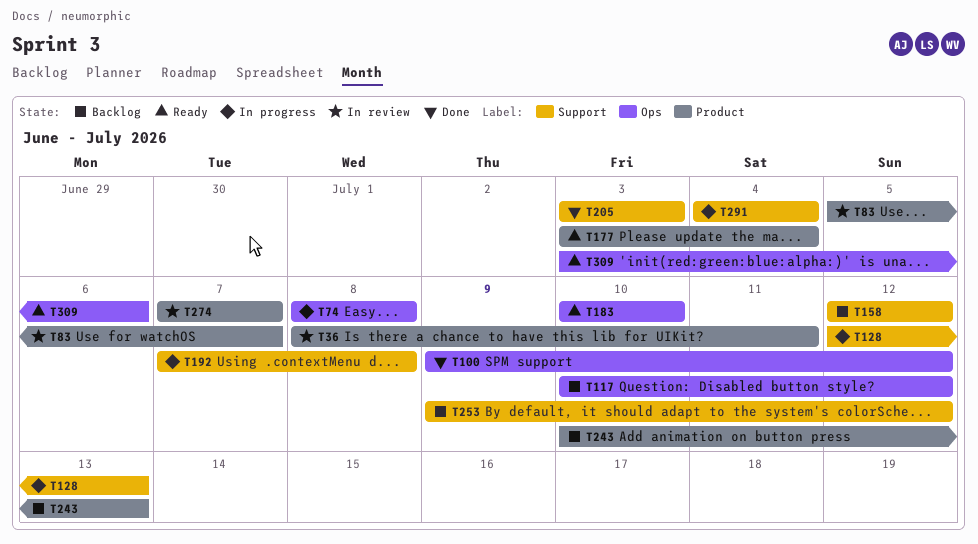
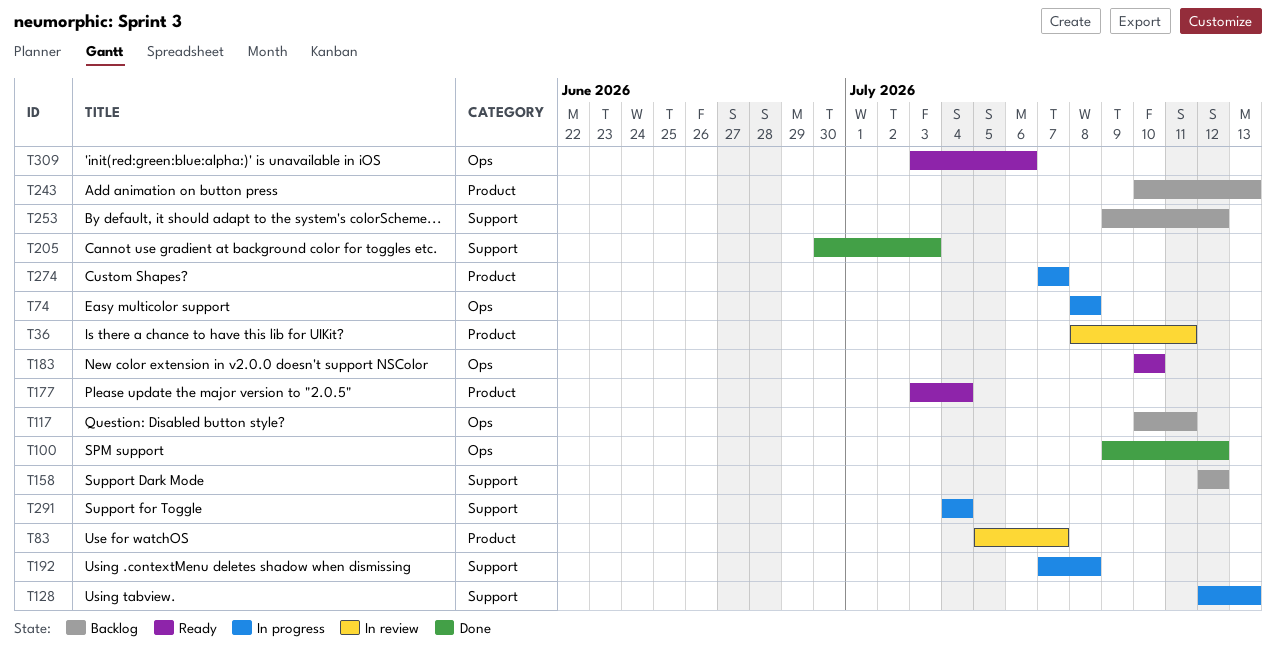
T117, due: Jul 12 -> Jul 11
T205, start: Jul 3 -> Jun 30
T274, status: In review -> In progress

